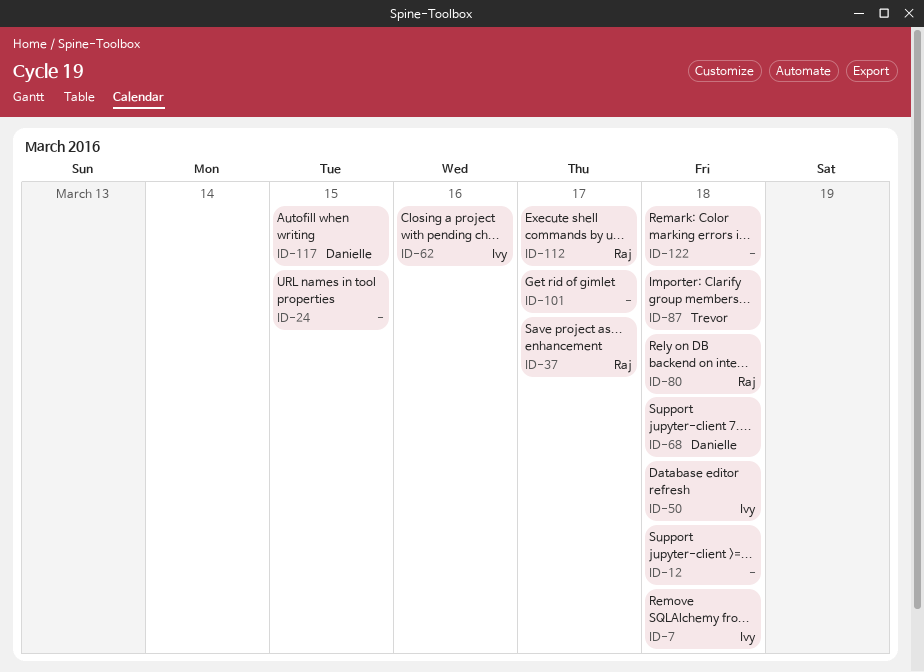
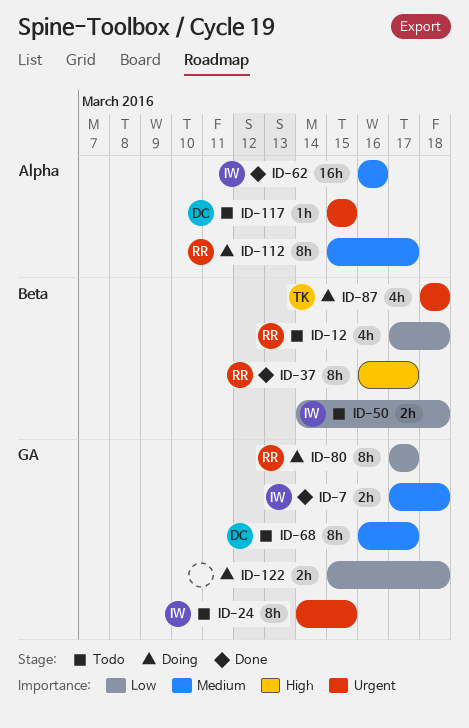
ID-12, owner: none -> Raj
ID-24, owner: none -> Ivy
ID-68, due: Mar 18 -> Mar 17
ID-80, due: Mar 18 -> Mar 17
ID-101: present -> none

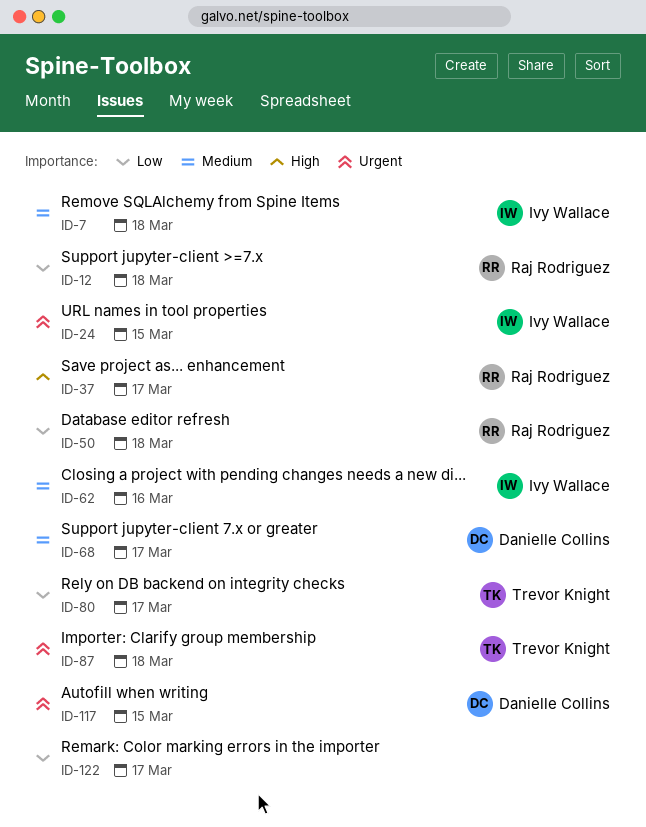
ID-50, owner: Ivy Wallace -> Raj Rodriguez
ID-80, owner: Raj Rodriguez -> Trevor Knight
ID-112: present -> none
ID-122, due: Mar 18 -> Mar 17

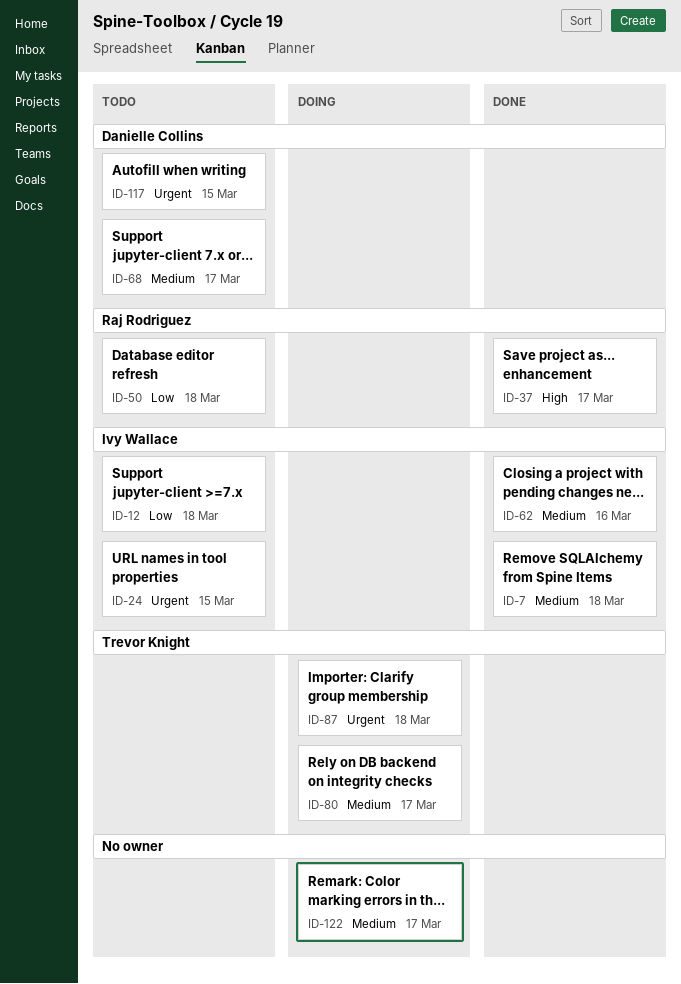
ID-12, owner: Raj Rodriguez -> Ivy Wallace
ID-80, priority: Low -> Medium
ID-122, priority: Low -> Medium

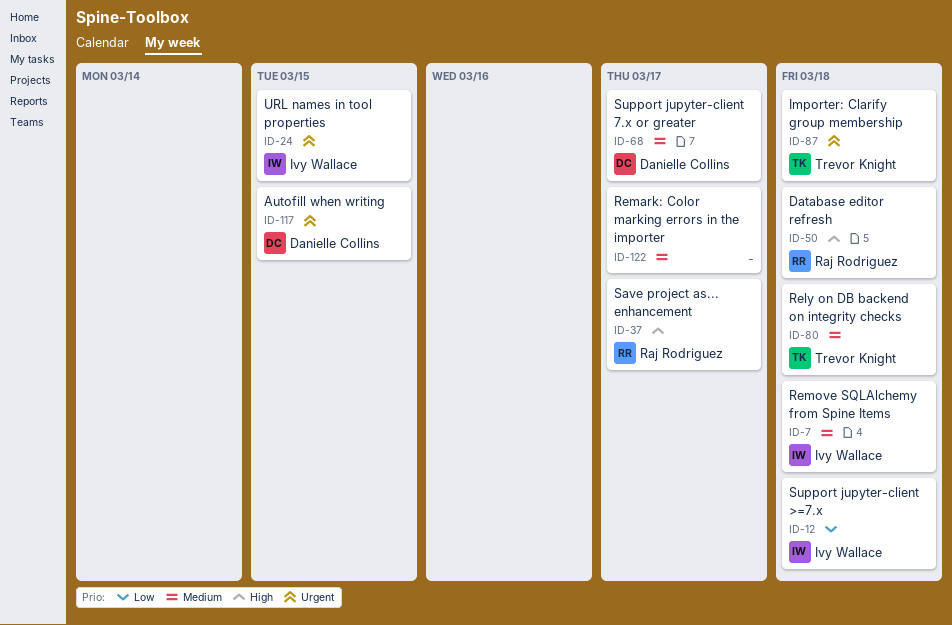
ID-50, priority: Low -> High
ID-62: present -> none
ID-80, due: Mar 17 -> Mar 18

